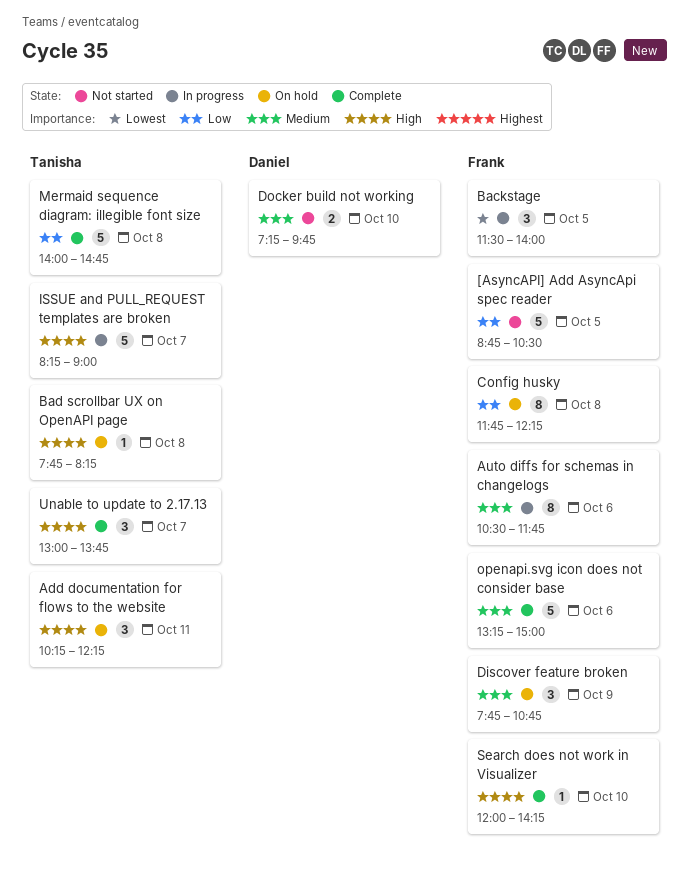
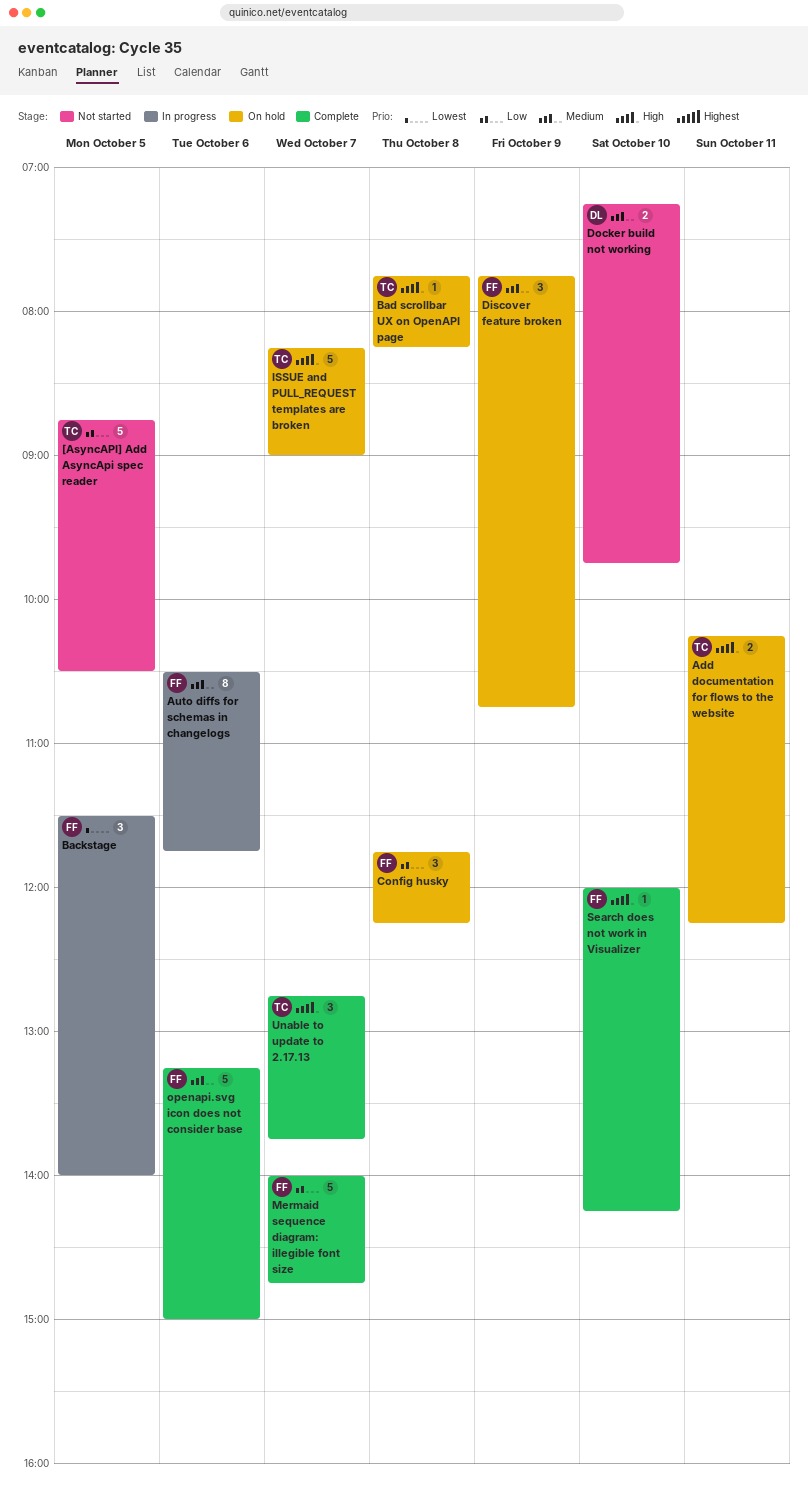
[AsyncAPI] Add AsyncApi spec reader, owner: Frank -> Tanisha
Add documentation for flows to the website, estimate: 3 -> 2
Config husky, estimate: 8 -> 3
ISSUE and PULL_REQUEST templates are broken, status: In progress -> On hold
Mermaid sequence diagram: illegible font size, owner: Tanisha -> Frank
Mermaid sequence diagram: illegible font size, day: Oct 8 -> Oct 7
Unable to update to 2.17.13, begins: 13:00 -> 12:45

